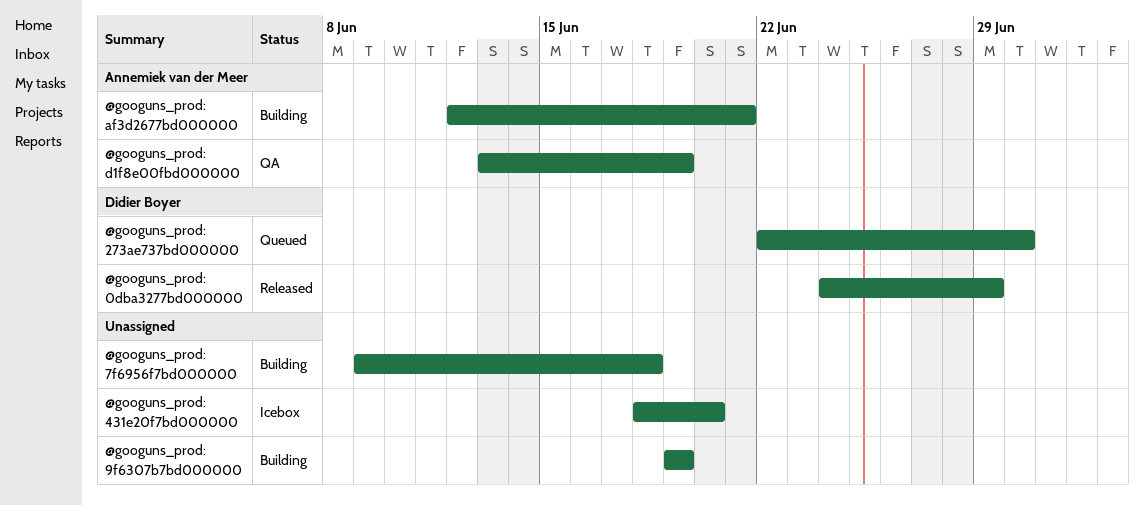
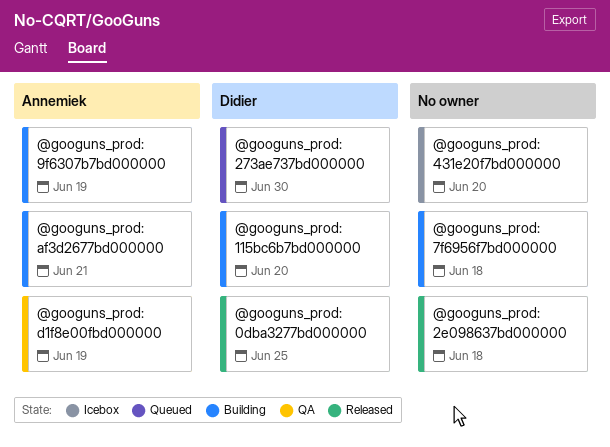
@googuns_prod: 0dba3277bd000000, due: Jun 29 -> Jun 25
@googuns_prod: 115bc6b7bd000000: none -> present
@googuns_prod: 2e098637bd000000: none -> present
@googuns_prod: 9f6307b7bd000000, owner: none -> Annemiek van der Meer

